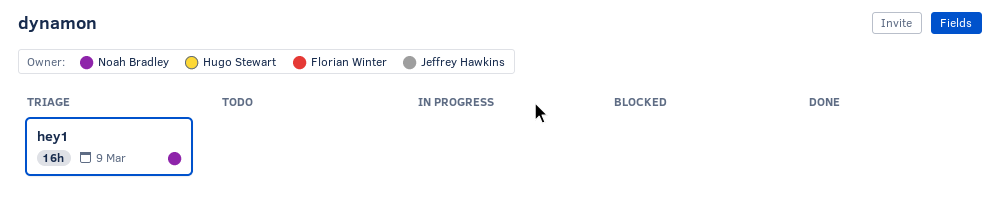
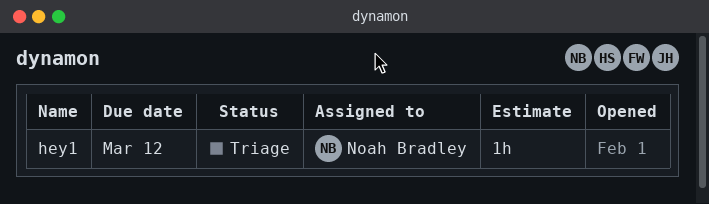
hey1, estimate: 16h -> 1h
hey1, due: Mar 9 -> Mar 12

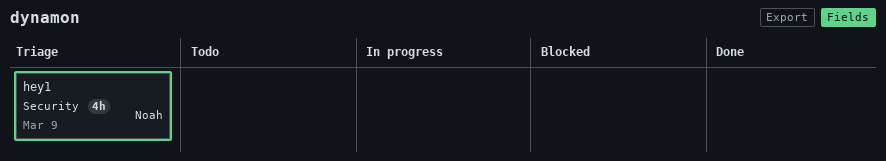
hey1, estimate: 1h -> 4h
hey1, due: Mar 12 -> Mar 9

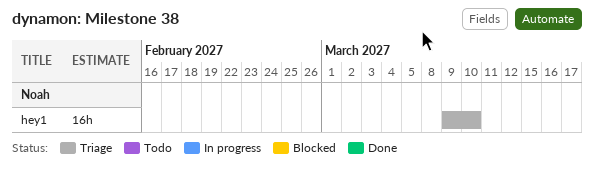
hey1, estimate: 4h -> 16h
hey1, due: Mar 9 -> Mar 10

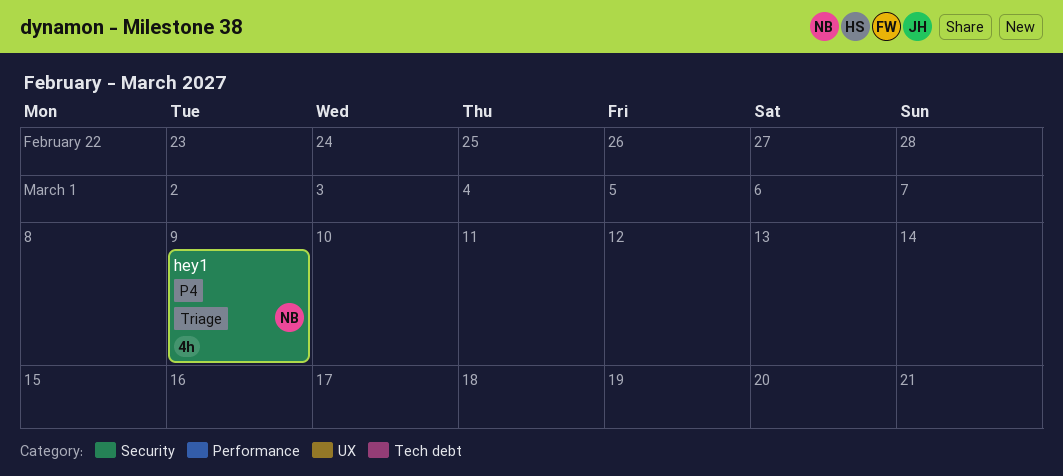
hey1, estimate: 16h -> 4h
hey1, due: Mar 10 -> Mar 9

